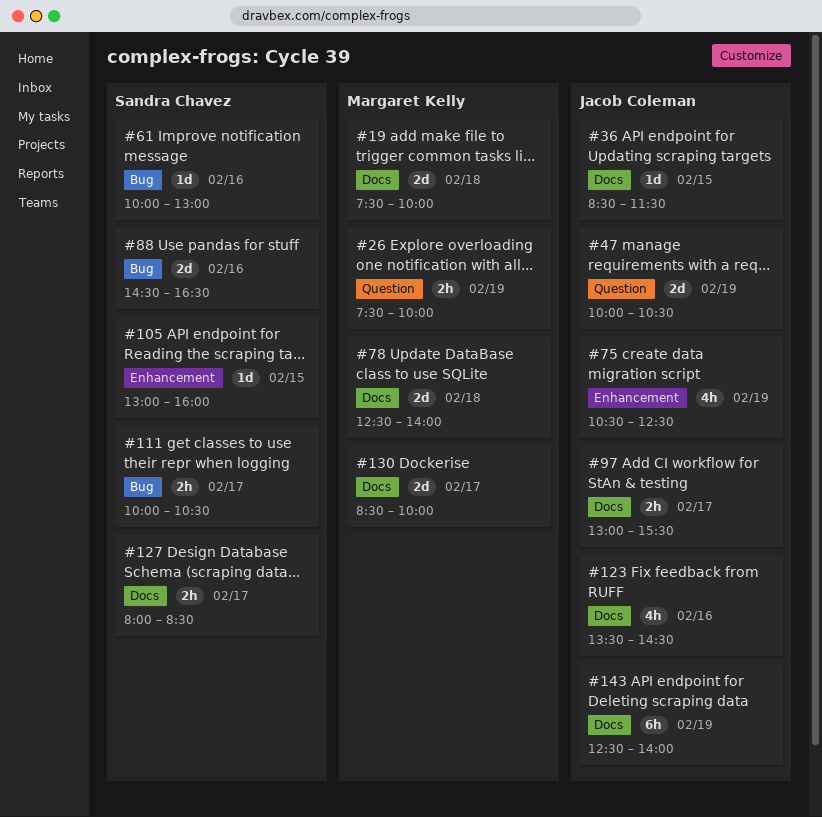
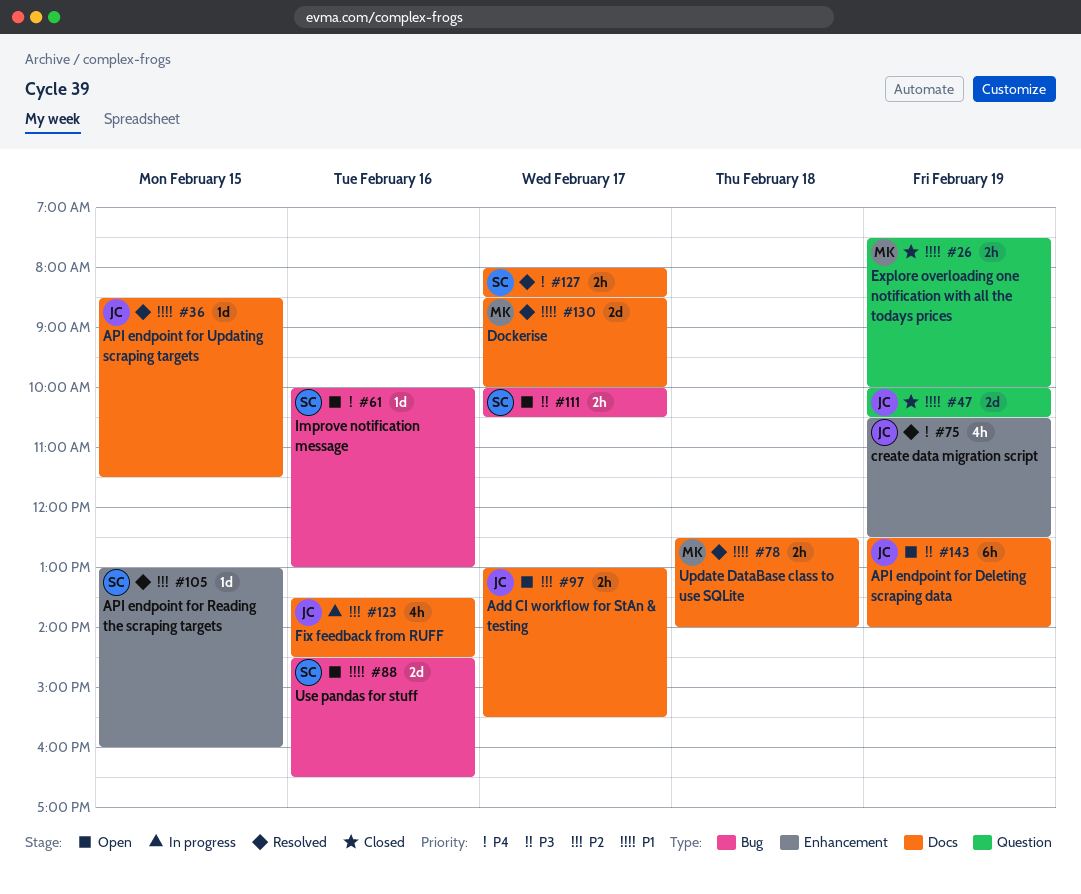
#19: present -> none
#78, estimate: 2d -> 2h

